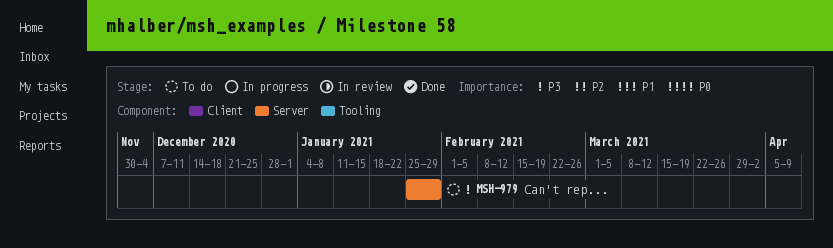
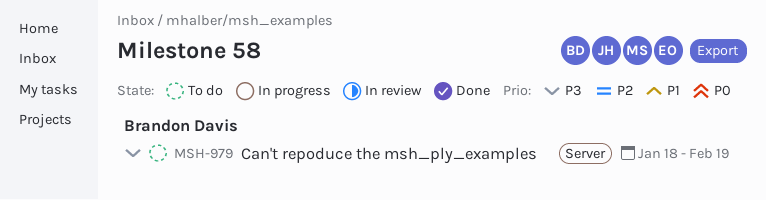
MSH-979, start: Jan 25 -> Jan 18
MSH-979, due: Jan 29 -> Feb 19

